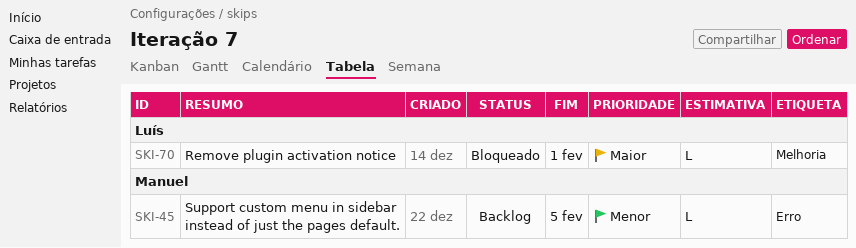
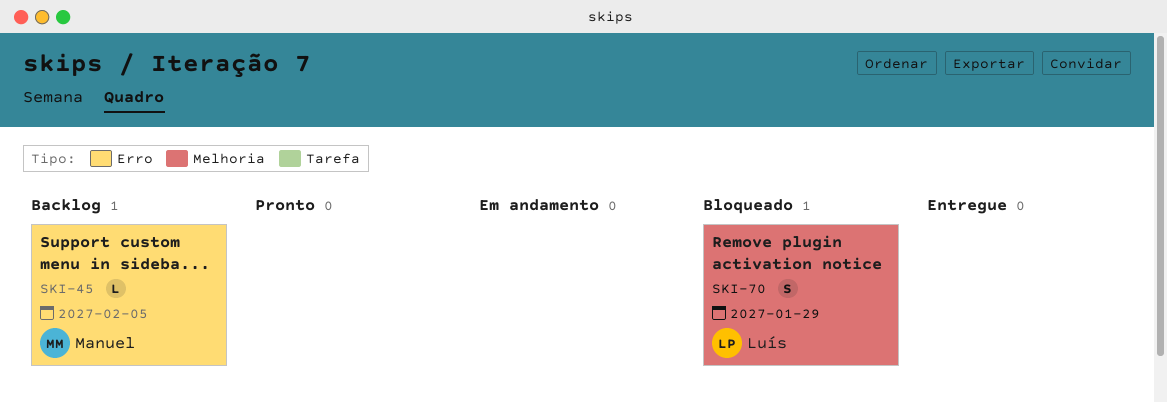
SKI-70, estimate: L -> S
SKI-70, due: Feb 1 -> Jan 29

